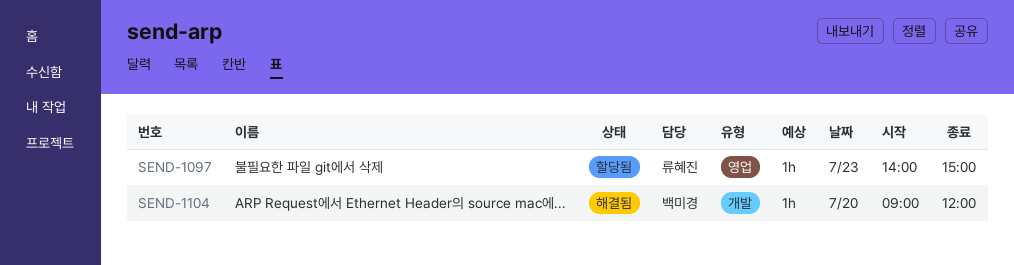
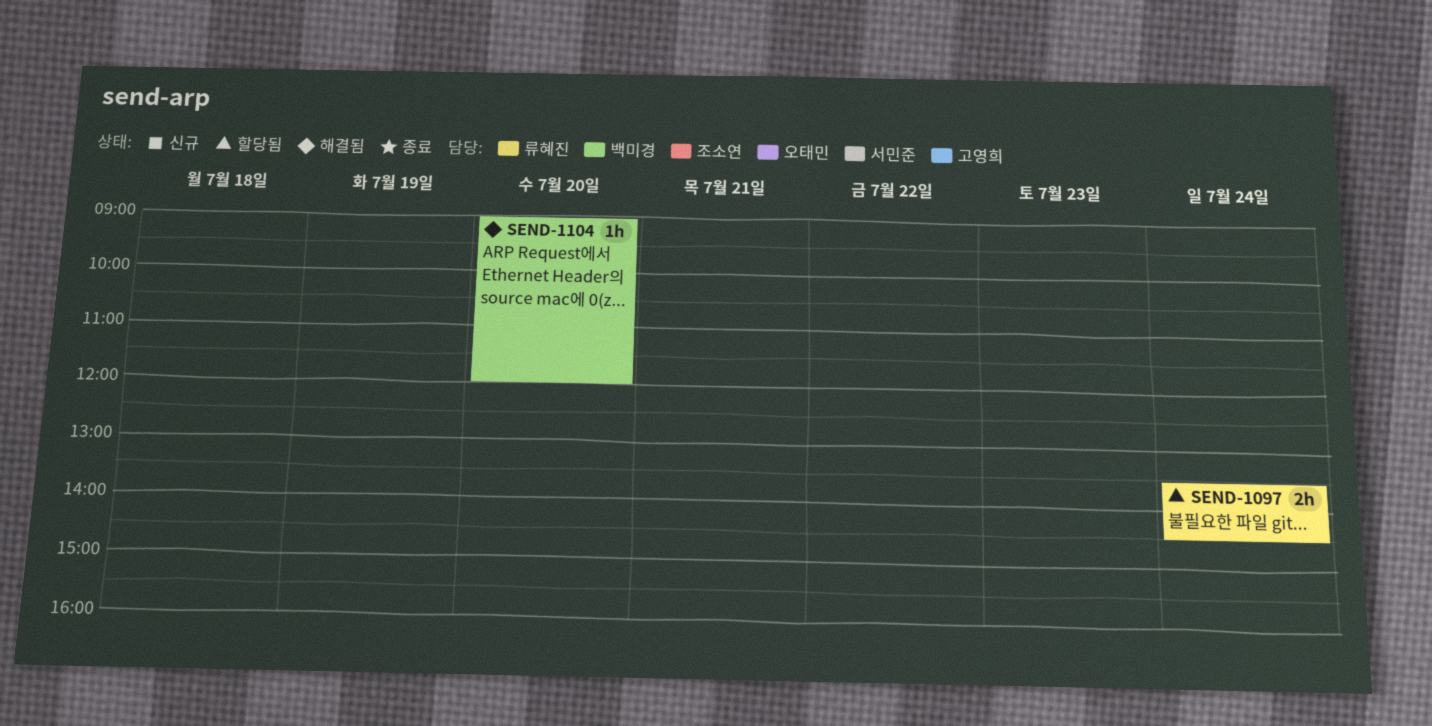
SEND-1097, estimate: 1h -> 2h
SEND-1097, day: Jul 23 -> Jul 24
SEND-1097, begins: 14:00 -> 13:30
SEND-1097, ends: 15:00 -> 14:30

